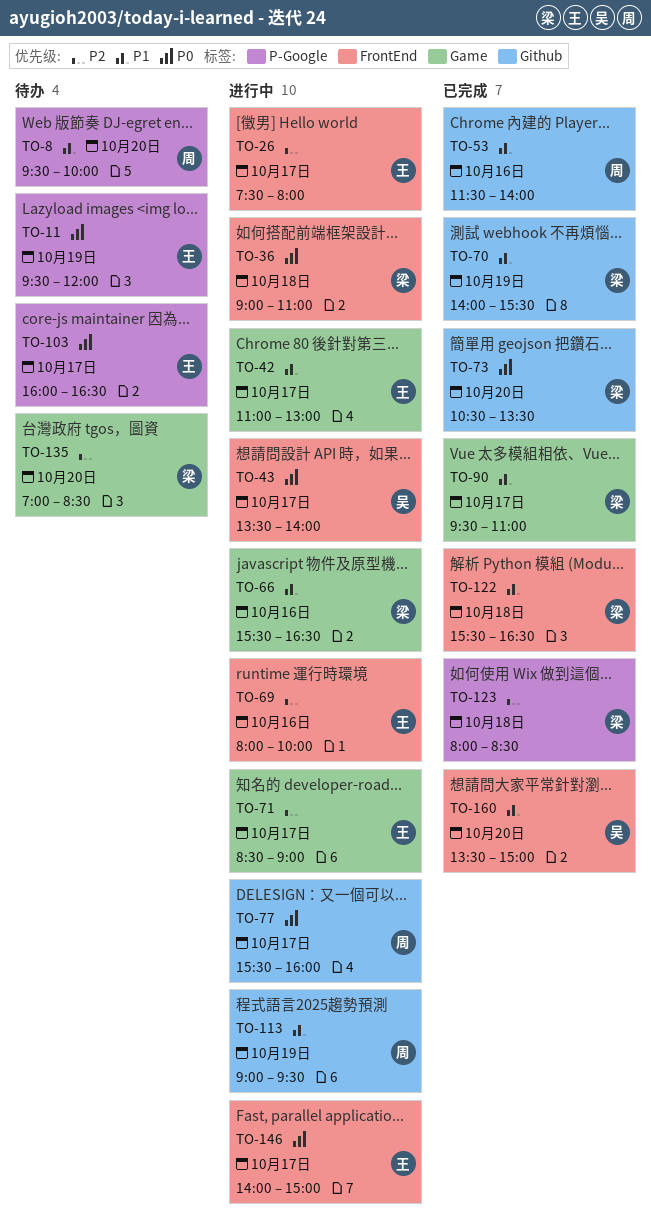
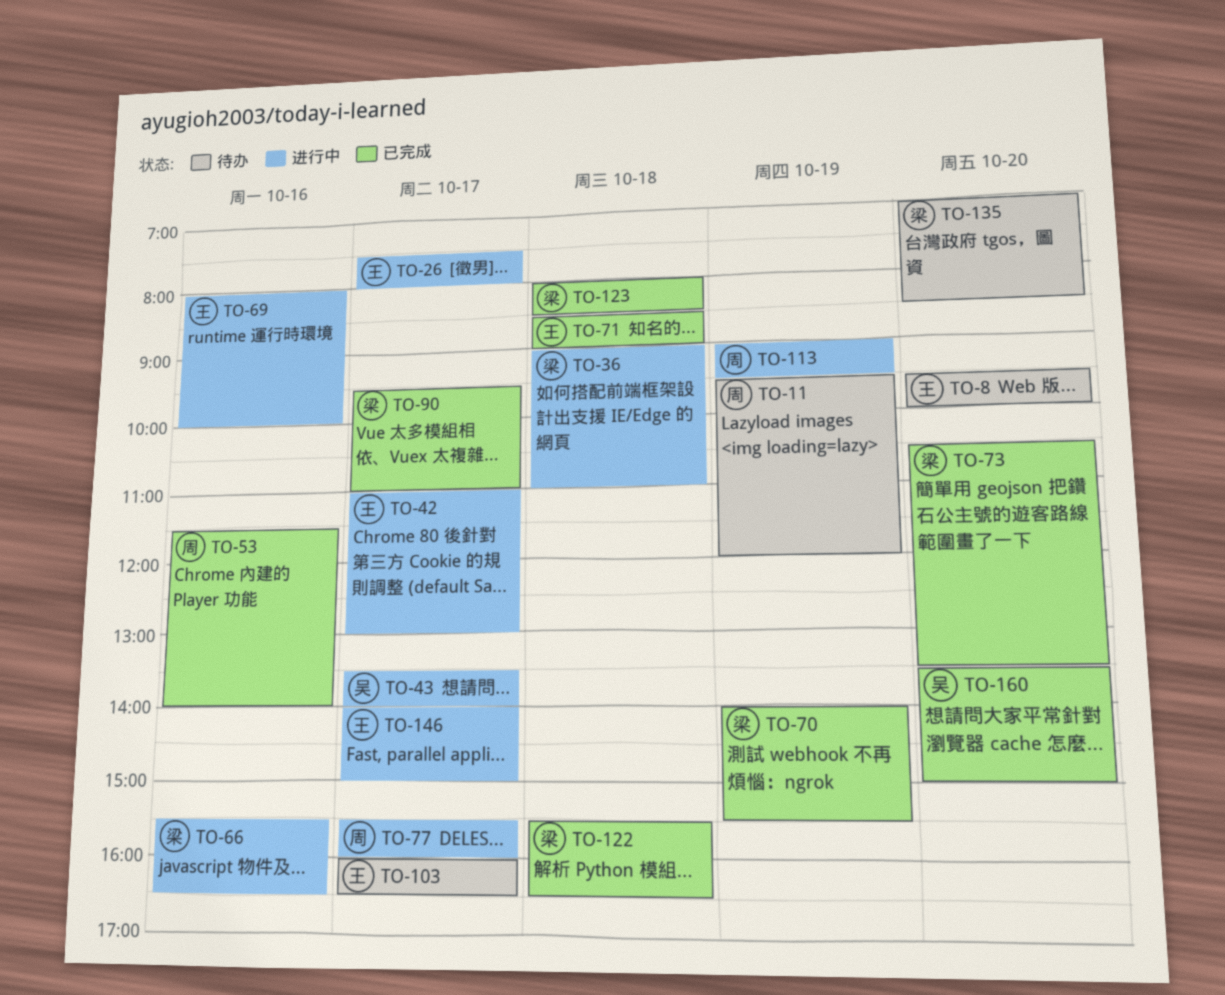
TO-8, owner: 周 -> 王
TO-11, owner: 王 -> 周
TO-71, status: 进行中 -> 已完成
TO-71, day: Oct 17 -> Oct 18

